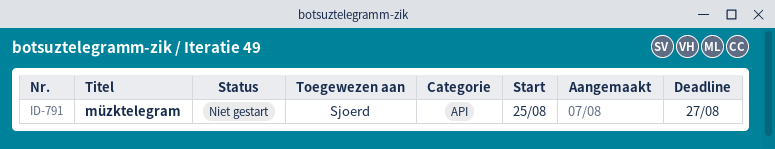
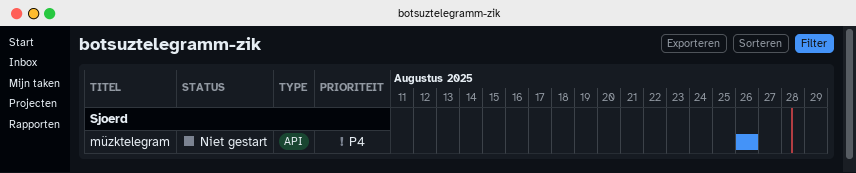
müzktelegram, start: Aug 25 -> Aug 26
müzktelegram, due: Aug 27 -> Aug 26

